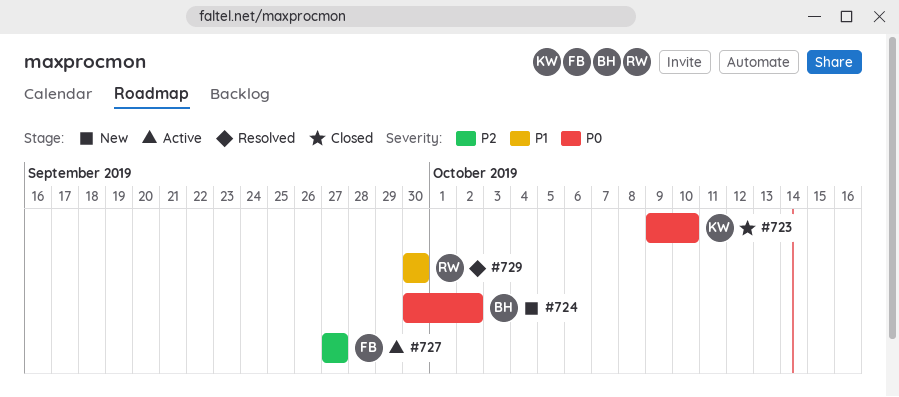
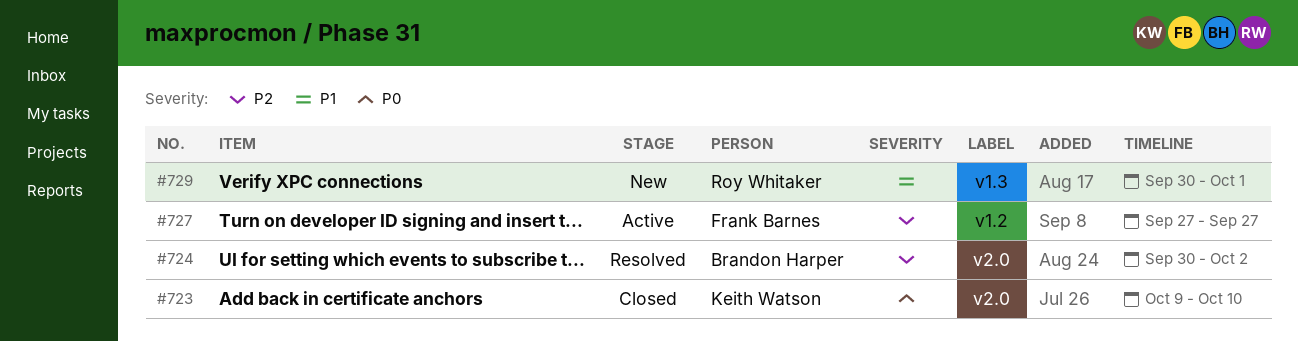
#724, status: New -> Resolved
#724, priority: P0 -> P2
#729, status: Resolved -> New
#729, due: Sep 30 -> Oct 1

